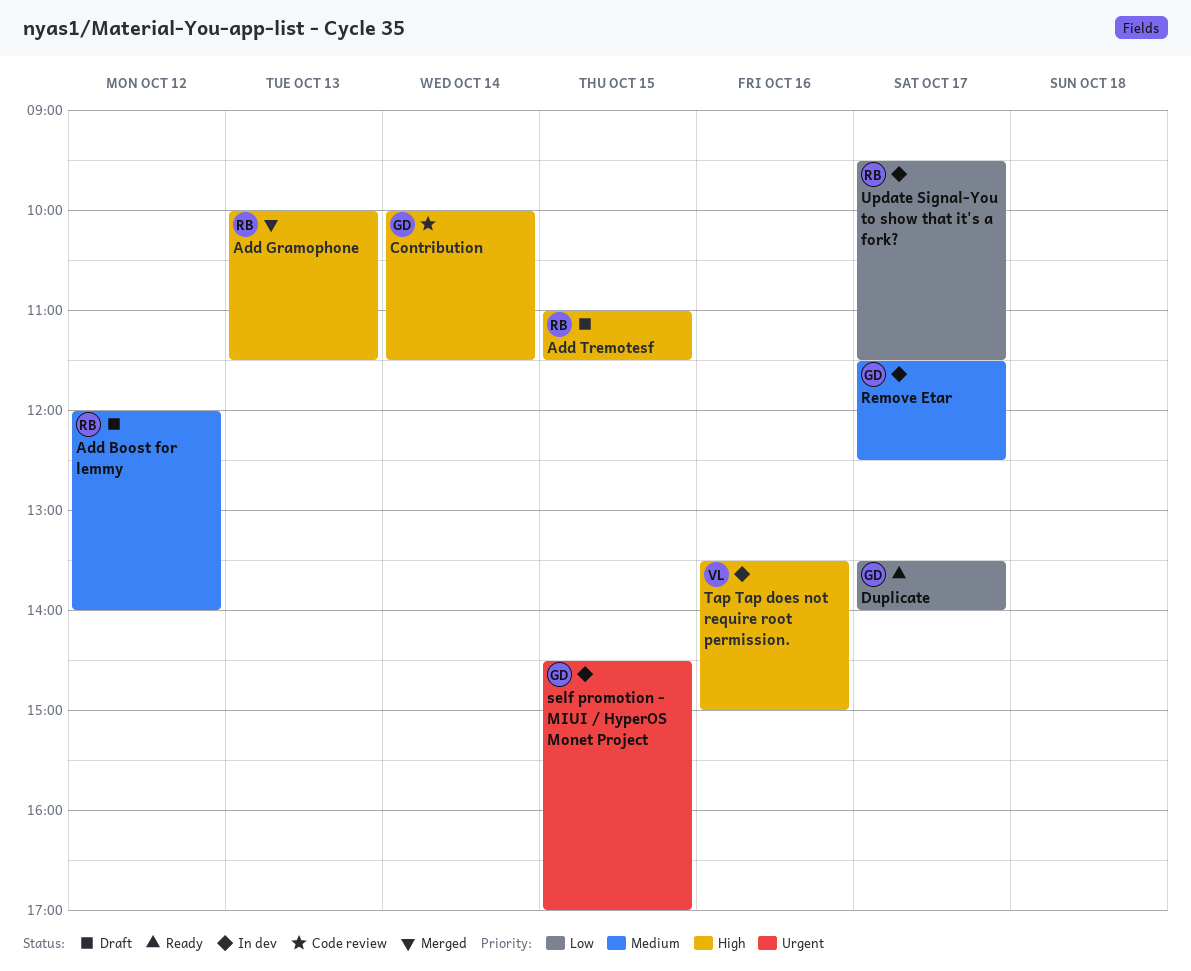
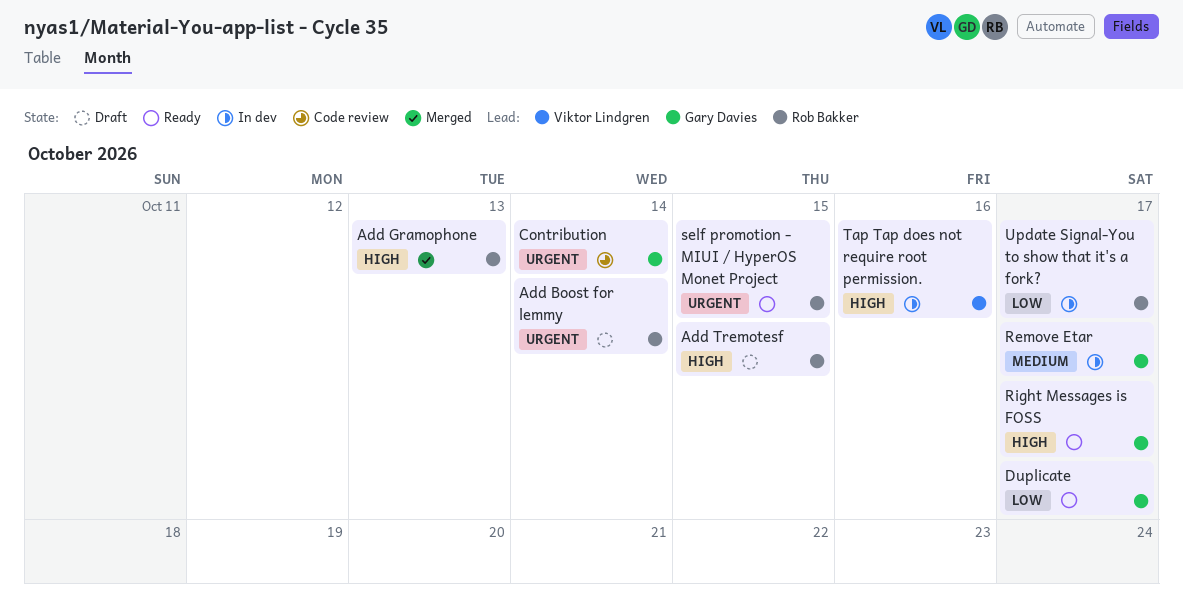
Add Boost for lemmy, priority: Medium -> Urgent
Add Boost for lemmy, day: Oct 12 -> Oct 14
Contribution, priority: High -> Urgent
Right Messages is FOSS: none -> present
self promotion - MIUI / HyperOS Monet Project, status: In dev -> Ready
self promotion - MIUI / HyperOS Monet Project, owner: Gary Davies -> Rob Bakker

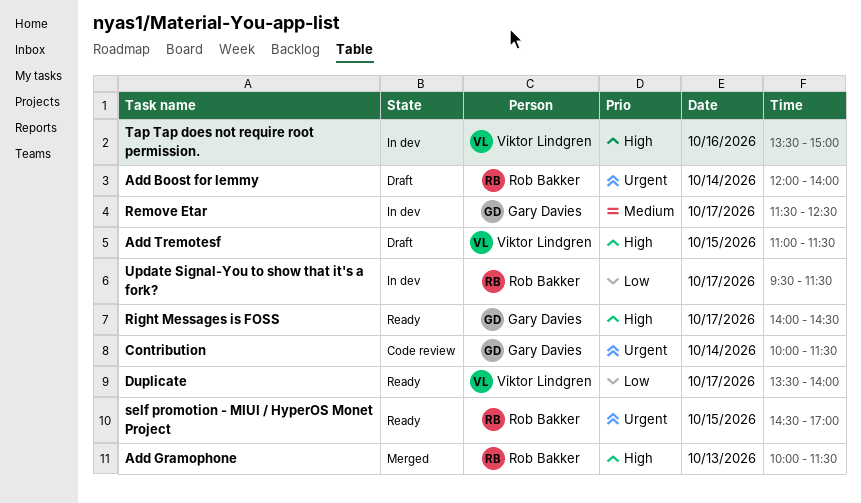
Add Tremotesf, owner: Rob Bakker -> Viktor Lindgren
Duplicate, owner: Gary Davies -> Viktor Lindgren

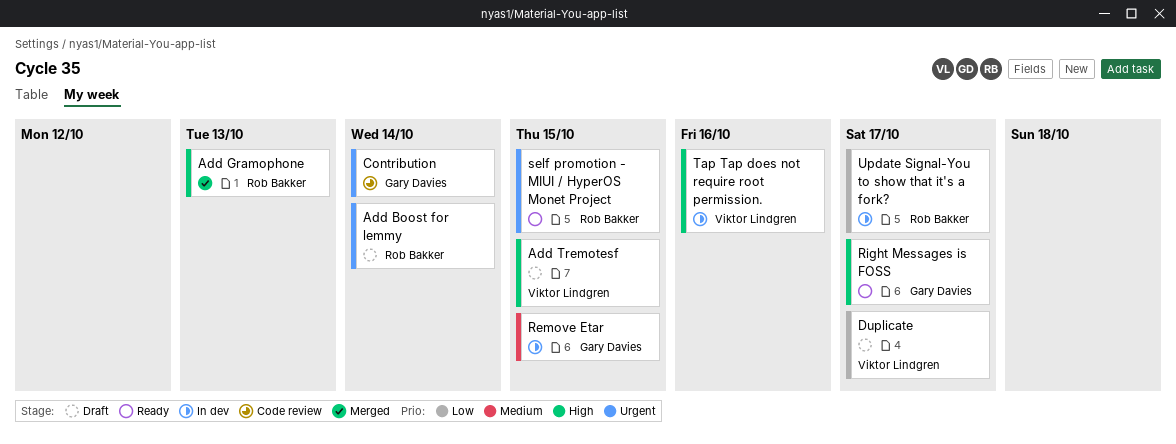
Duplicate, status: Ready -> Draft
Remove Etar, day: Oct 17 -> Oct 15

